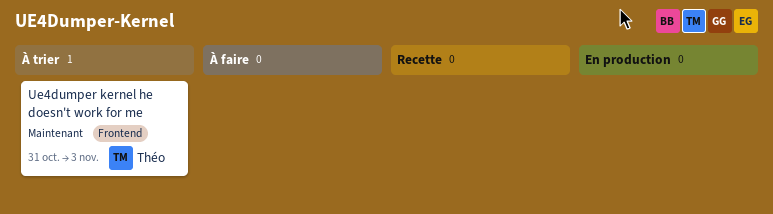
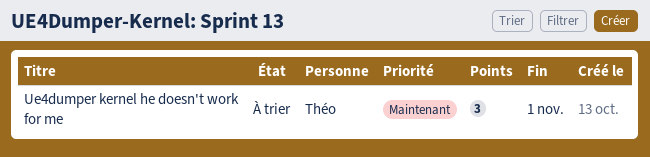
Ue4dumper kernel he doesn't work for me, due: Nov 3 -> Nov 1

